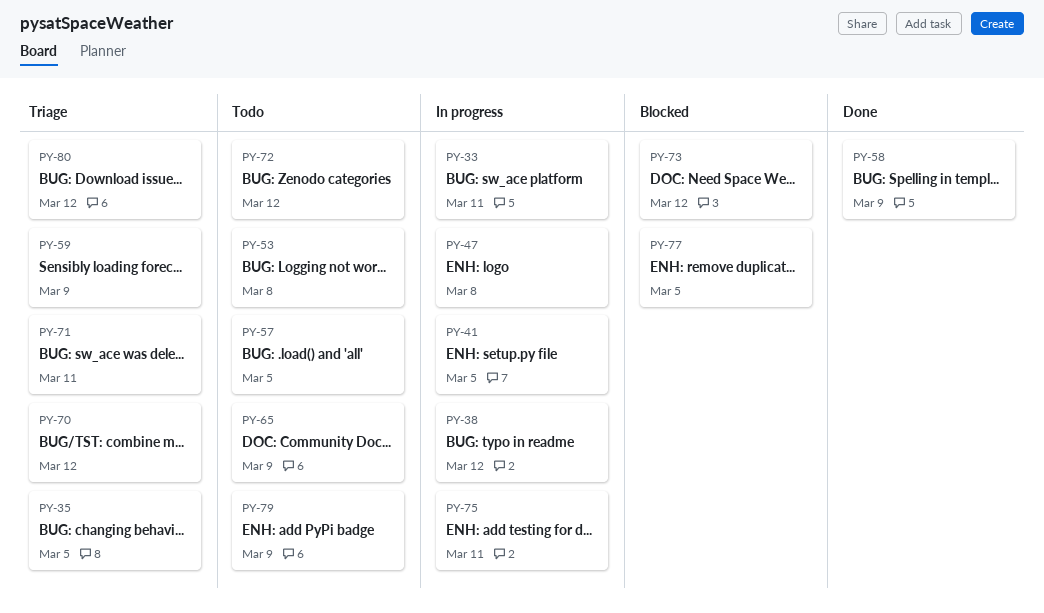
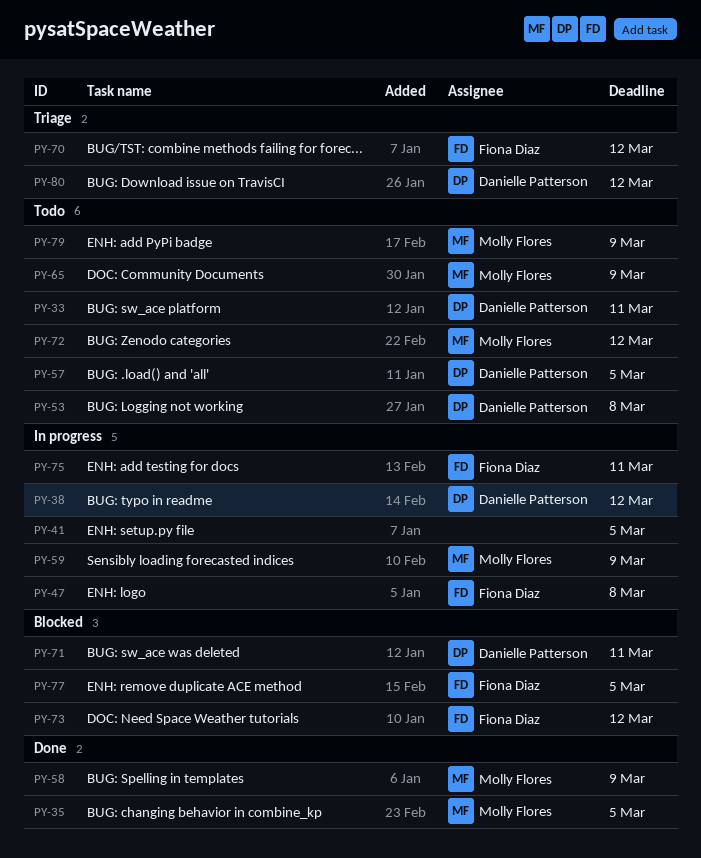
PY-33, status: In progress -> Todo
PY-35, status: Triage -> Done
PY-59, status: Triage -> In progress
PY-71, status: Triage -> Blocked

